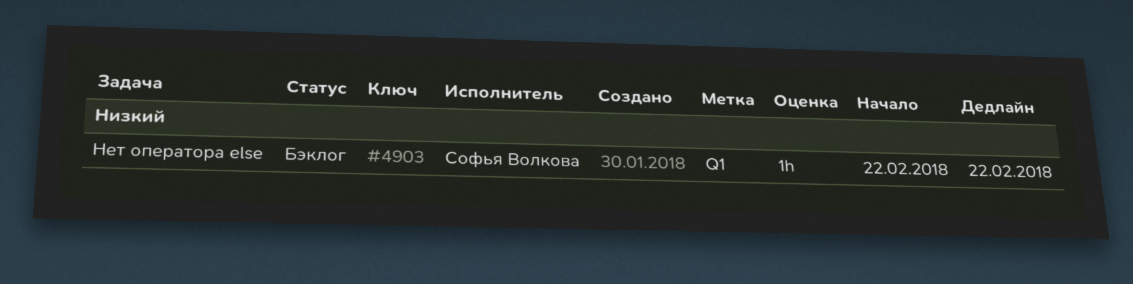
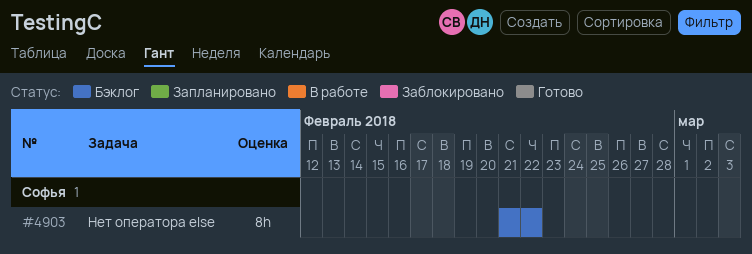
#4903, estimate: 1h -> 8h
#4903, start: Feb 22 -> Feb 21

